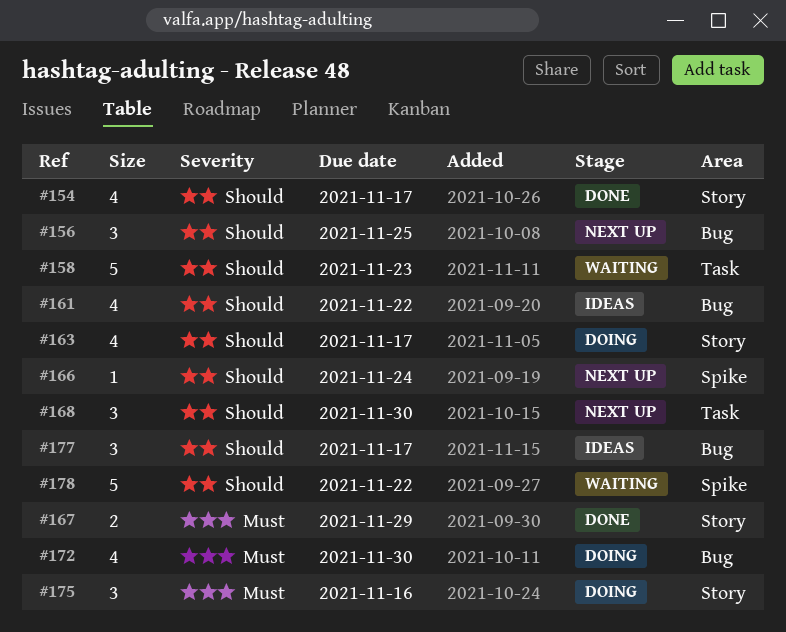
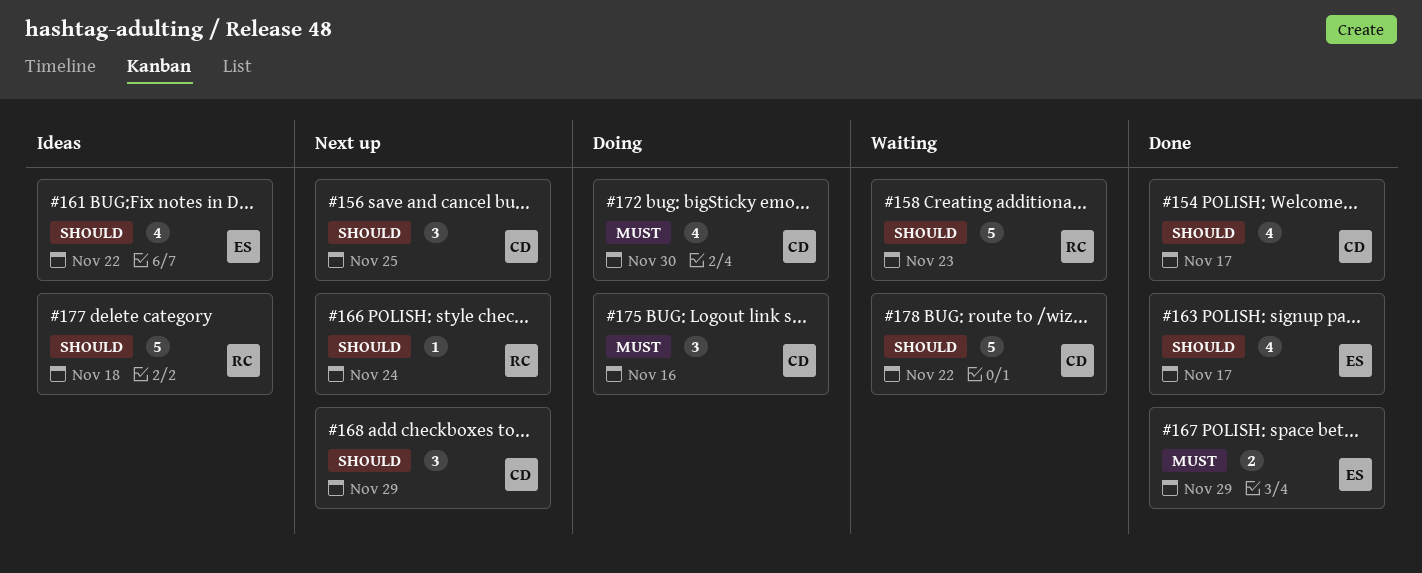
#163, status: Doing -> Done
#168, due: Nov 30 -> Nov 29
#177, estimate: 3 -> 5
#177, due: Nov 17 -> Nov 18

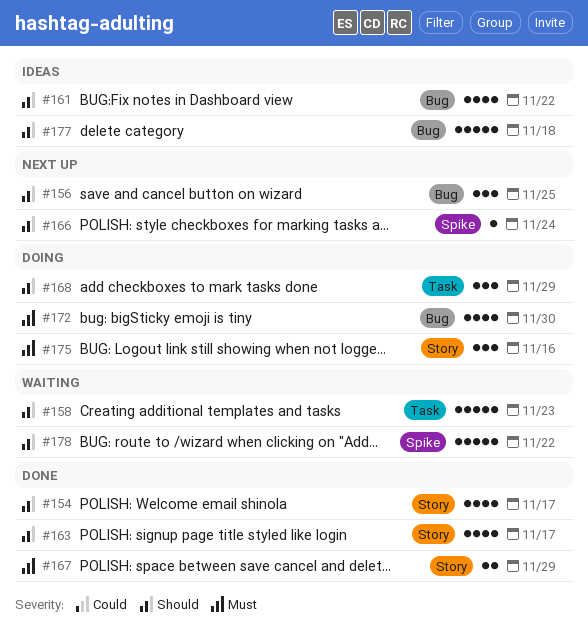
#168, status: Next up -> Doing

